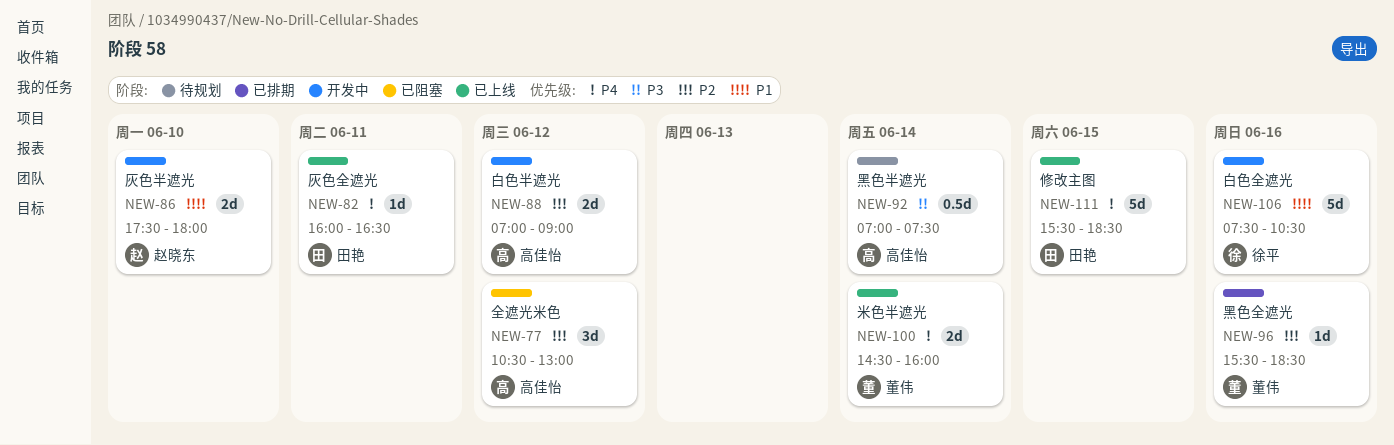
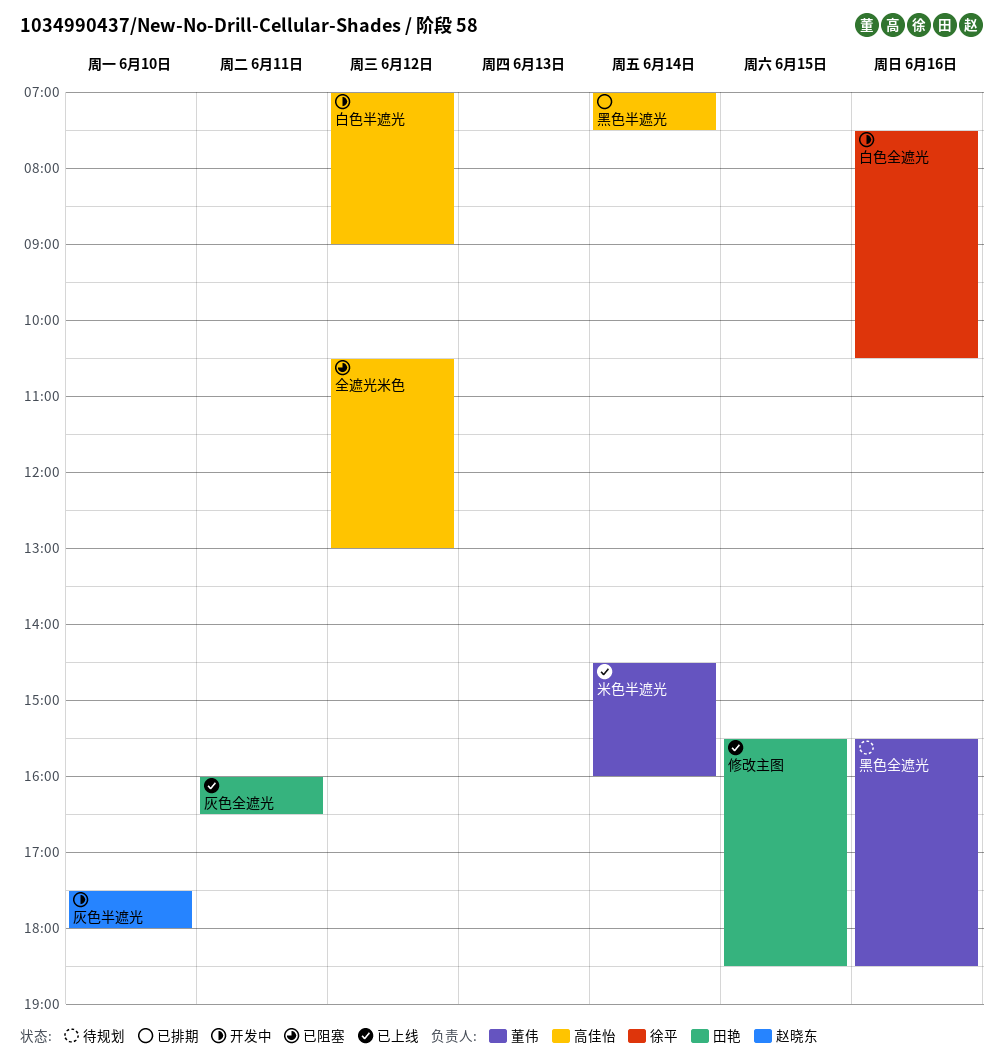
黑色全遮光, status: 已排期 -> 待规划
黑色半遮光, status: 待规划 -> 已排期

